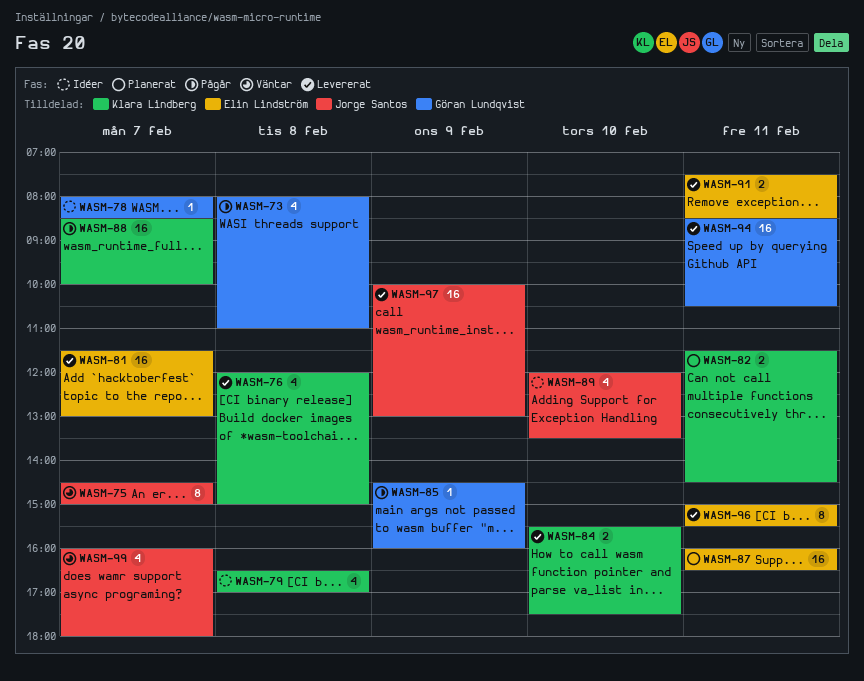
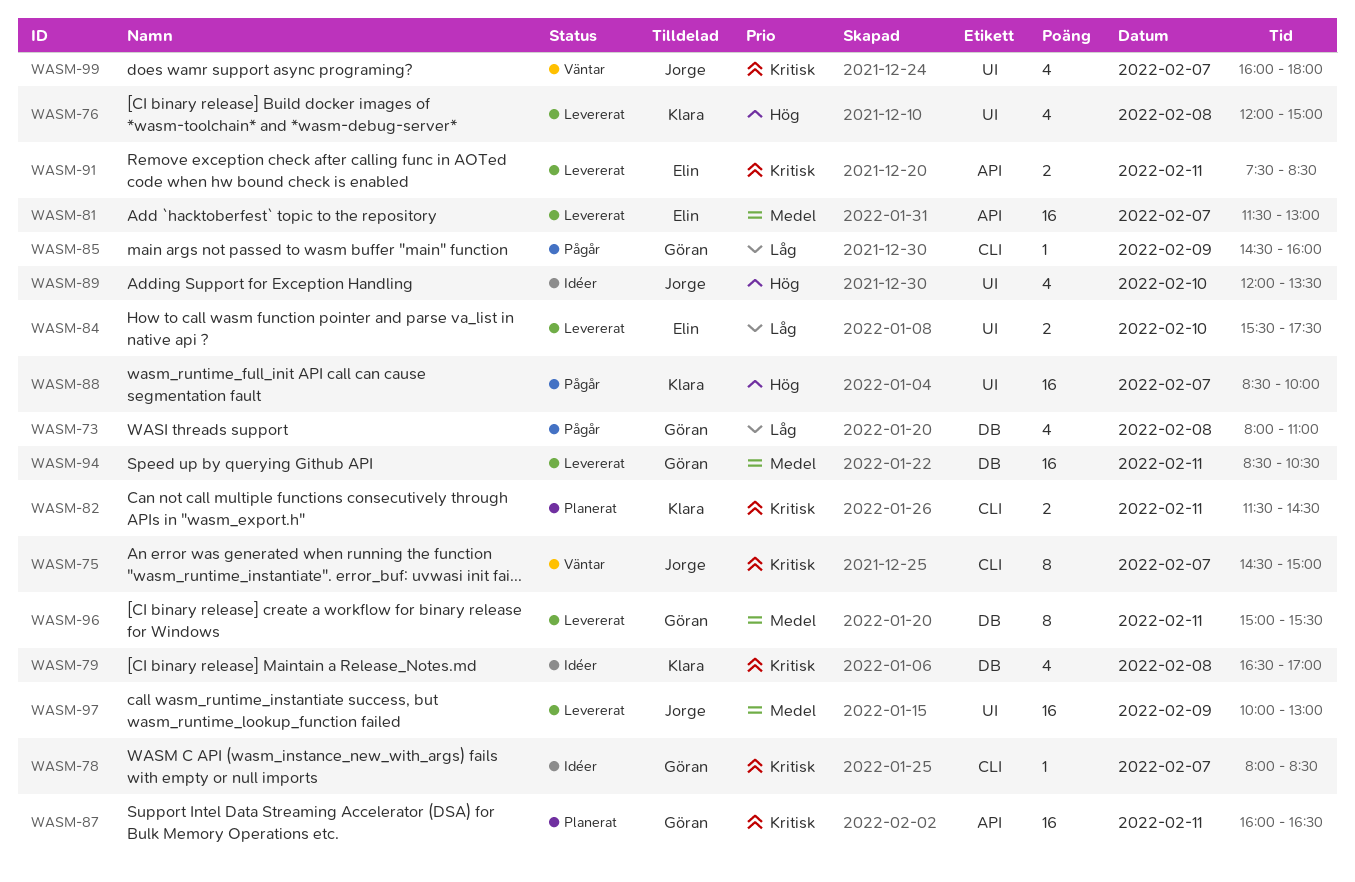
WASM-84, owner: Klara Lindberg -> Elin Lindström
WASM-87, owner: Elin Lindström -> Göran Lundqvist
WASM-96, owner: Elin Lindström -> Göran Lundqvist

